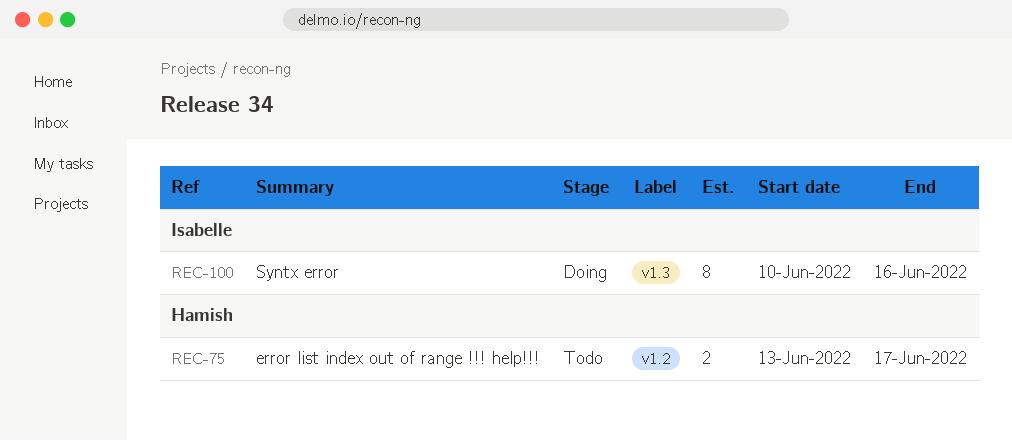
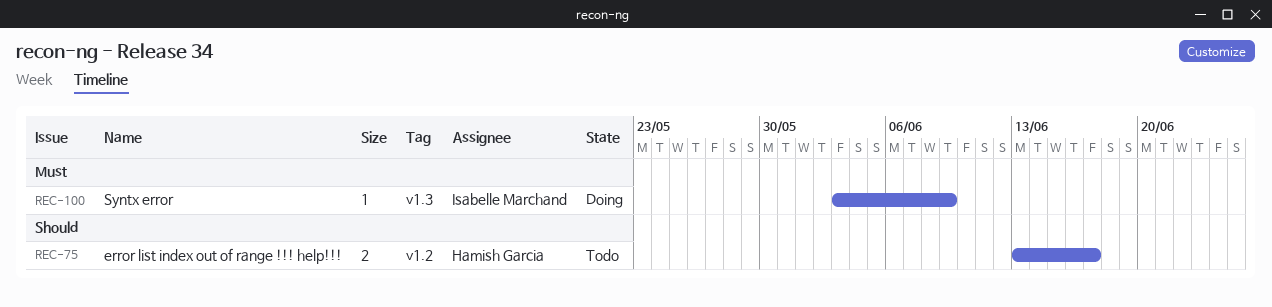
REC-100, estimate: 8 -> 1
REC-100, start: Jun 10 -> Jun 3
REC-100, due: Jun 16 -> Jun 9

